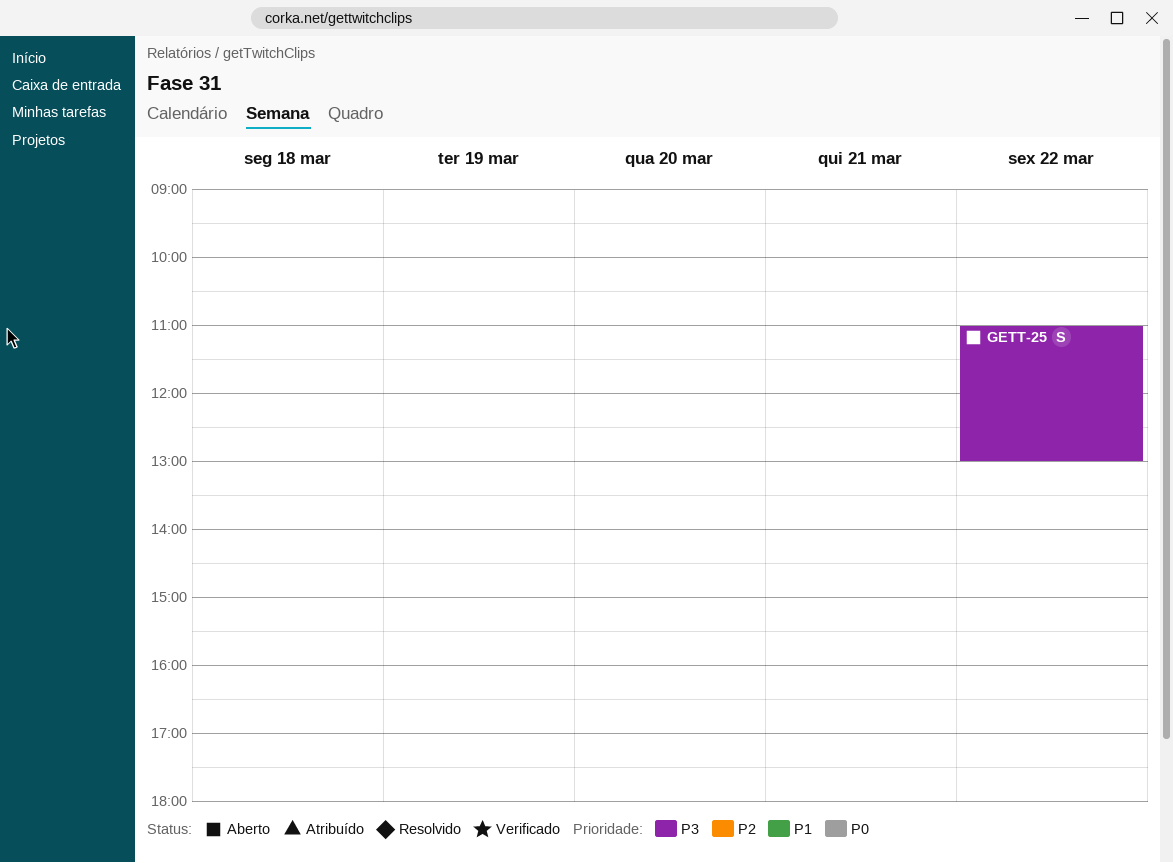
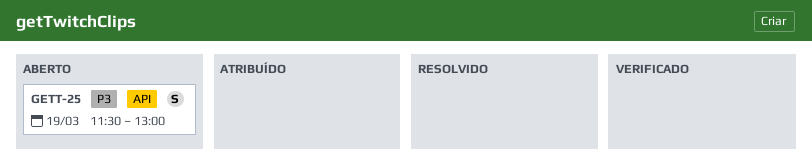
GETT-25, day: Mar 22 -> Mar 19
GETT-25, begins: 11:00 -> 11:30

